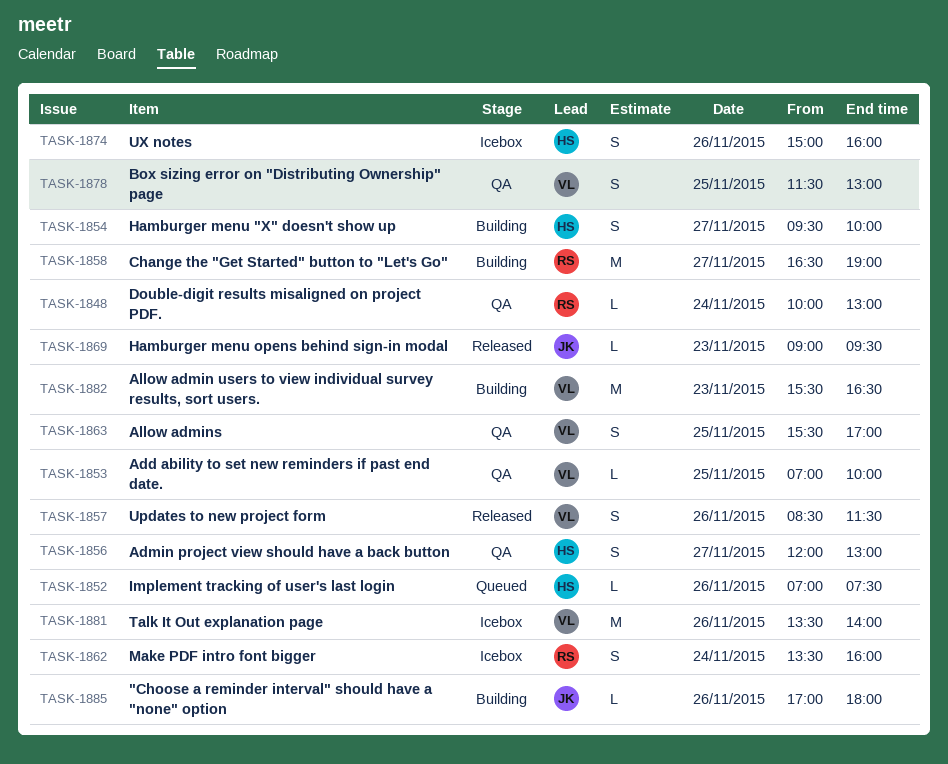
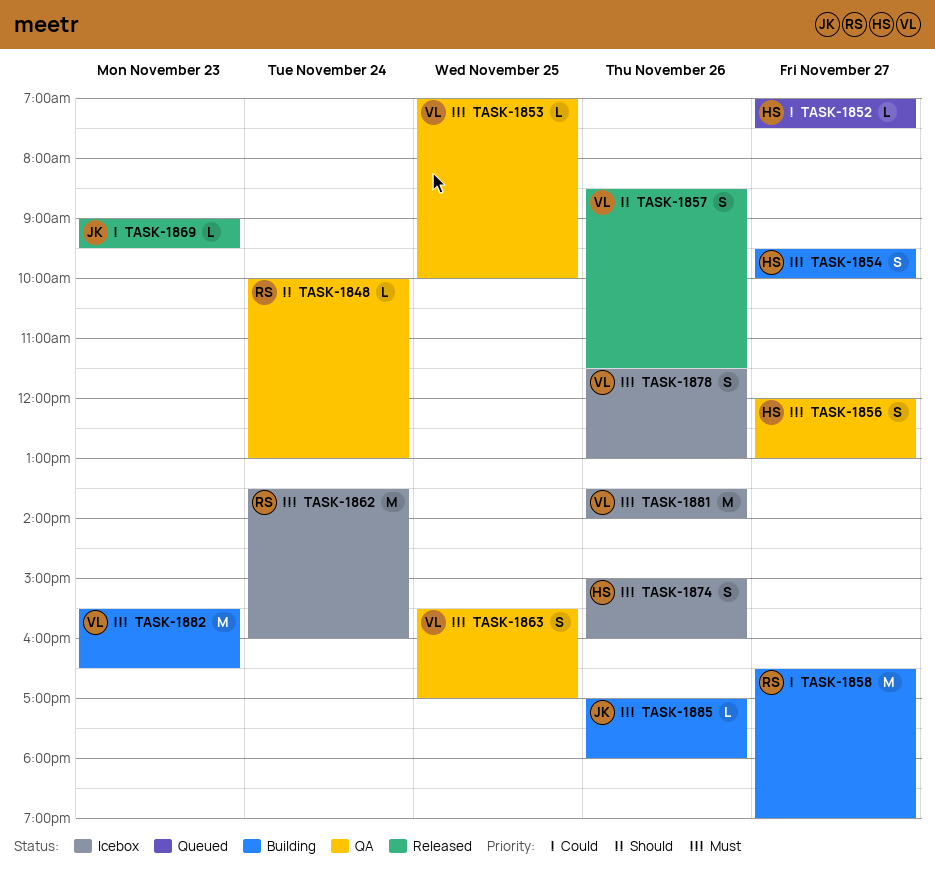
TASK-1852, day: Nov 26 -> Nov 27
TASK-1862, estimate: S -> M
TASK-1878, status: QA -> Icebox
TASK-1878, day: Nov 25 -> Nov 26

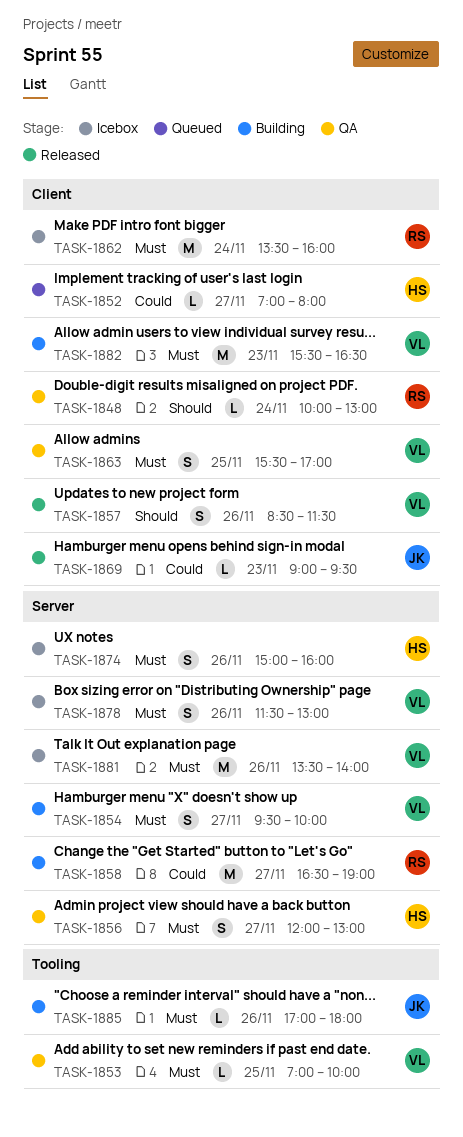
TASK-1852, ends: 07:30 -> 08:00
TASK-1854, owner: HS -> VL

